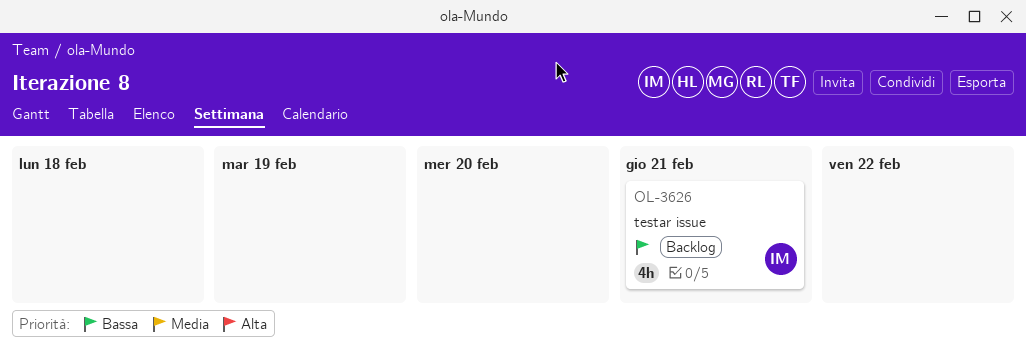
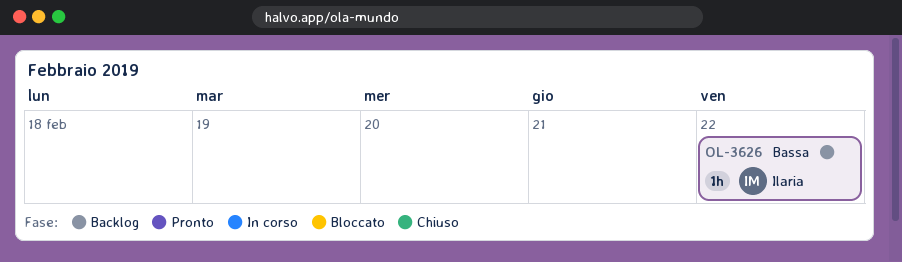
OL-3626, estimate: 4h -> 1h
OL-3626, due: Feb 21 -> Feb 22

